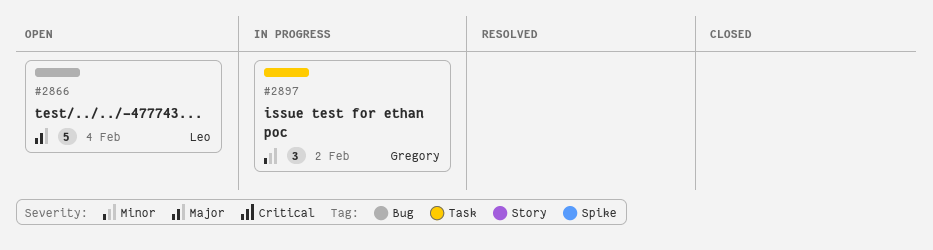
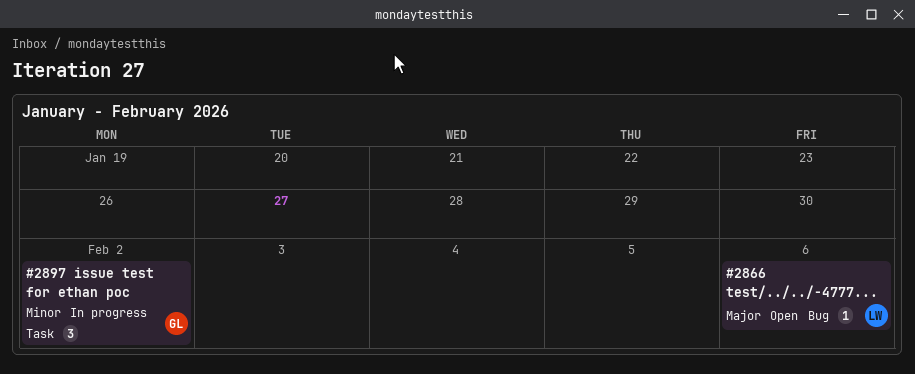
#2866, estimate: 5 -> 1
#2866, due: Feb 4 -> Feb 6

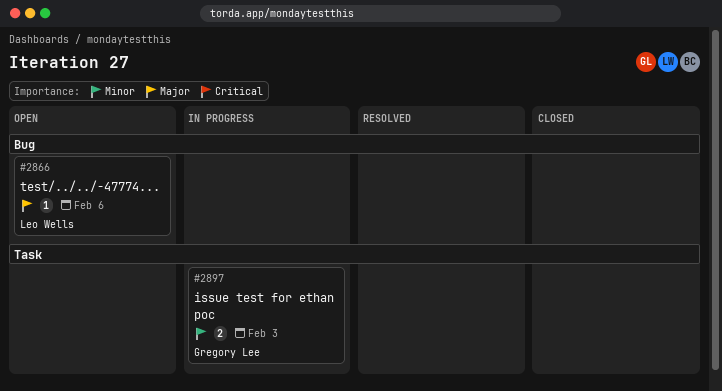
#2897, estimate: 3 -> 2
#2897, due: Feb 2 -> Feb 3

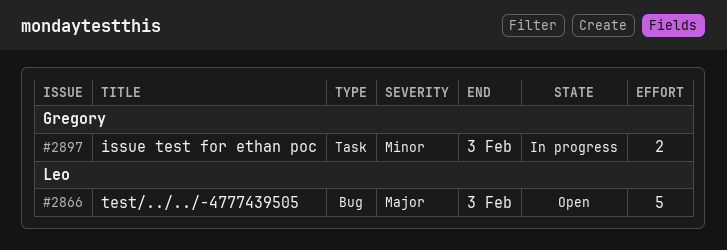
#2866, estimate: 1 -> 5
#2866, due: Feb 6 -> Feb 3

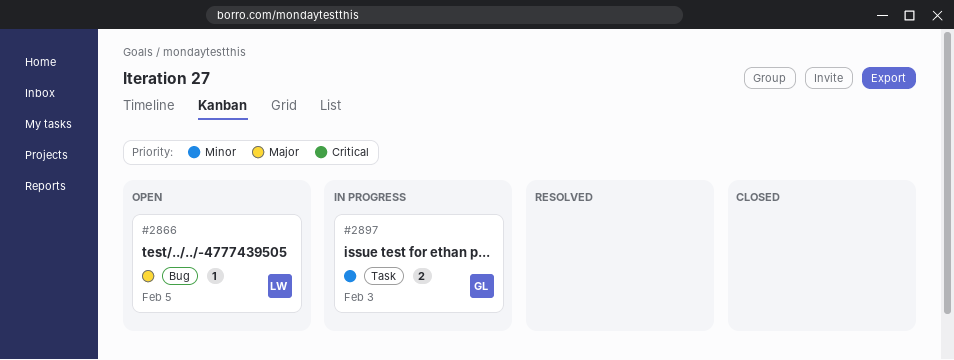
#2866, estimate: 5 -> 1
#2866, due: Feb 3 -> Feb 5

